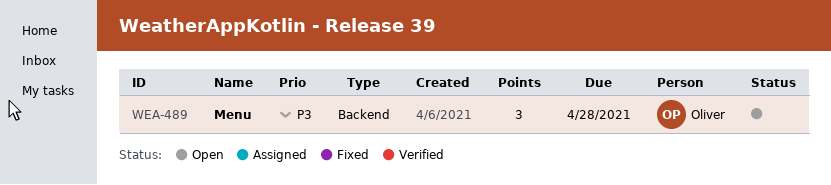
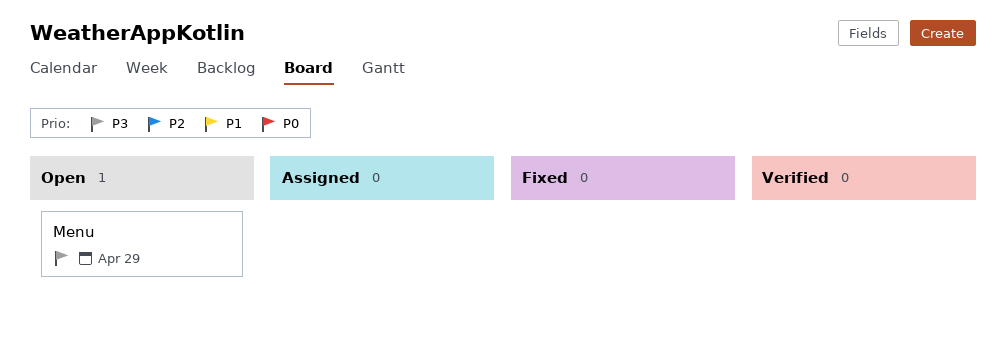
Menu, due: Apr 28 -> Apr 29

